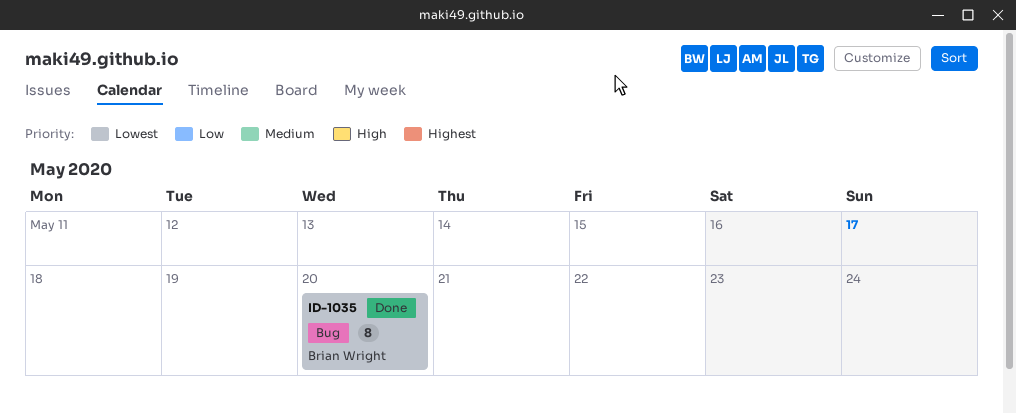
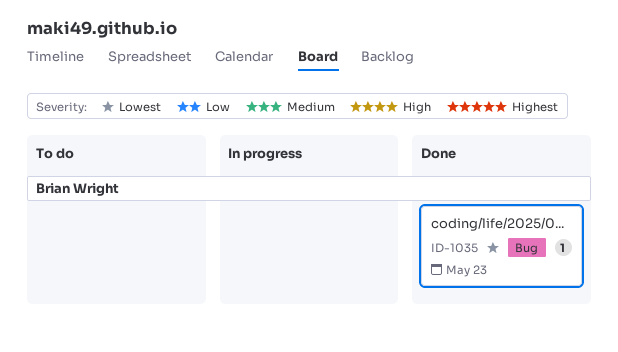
ID-1035, estimate: 8 -> 1
ID-1035, due: May 20 -> May 23

